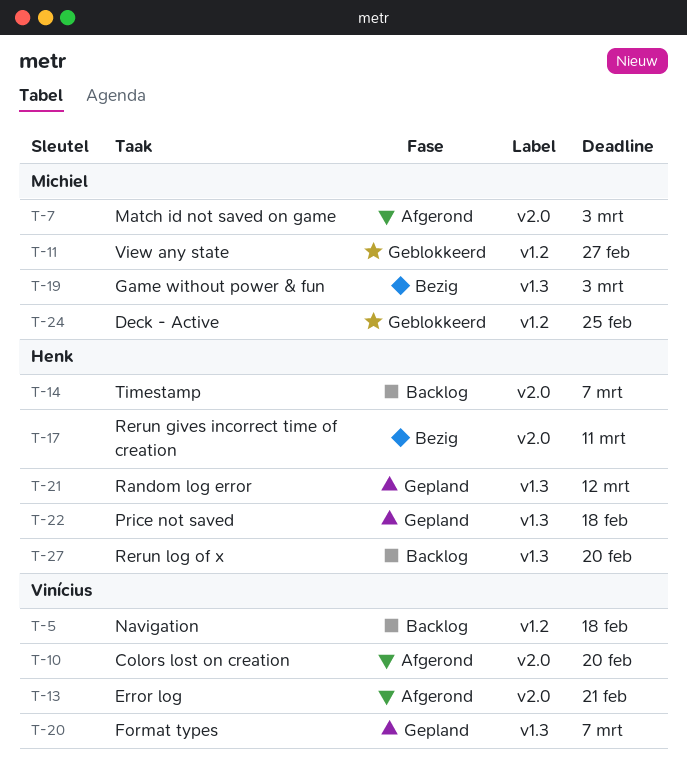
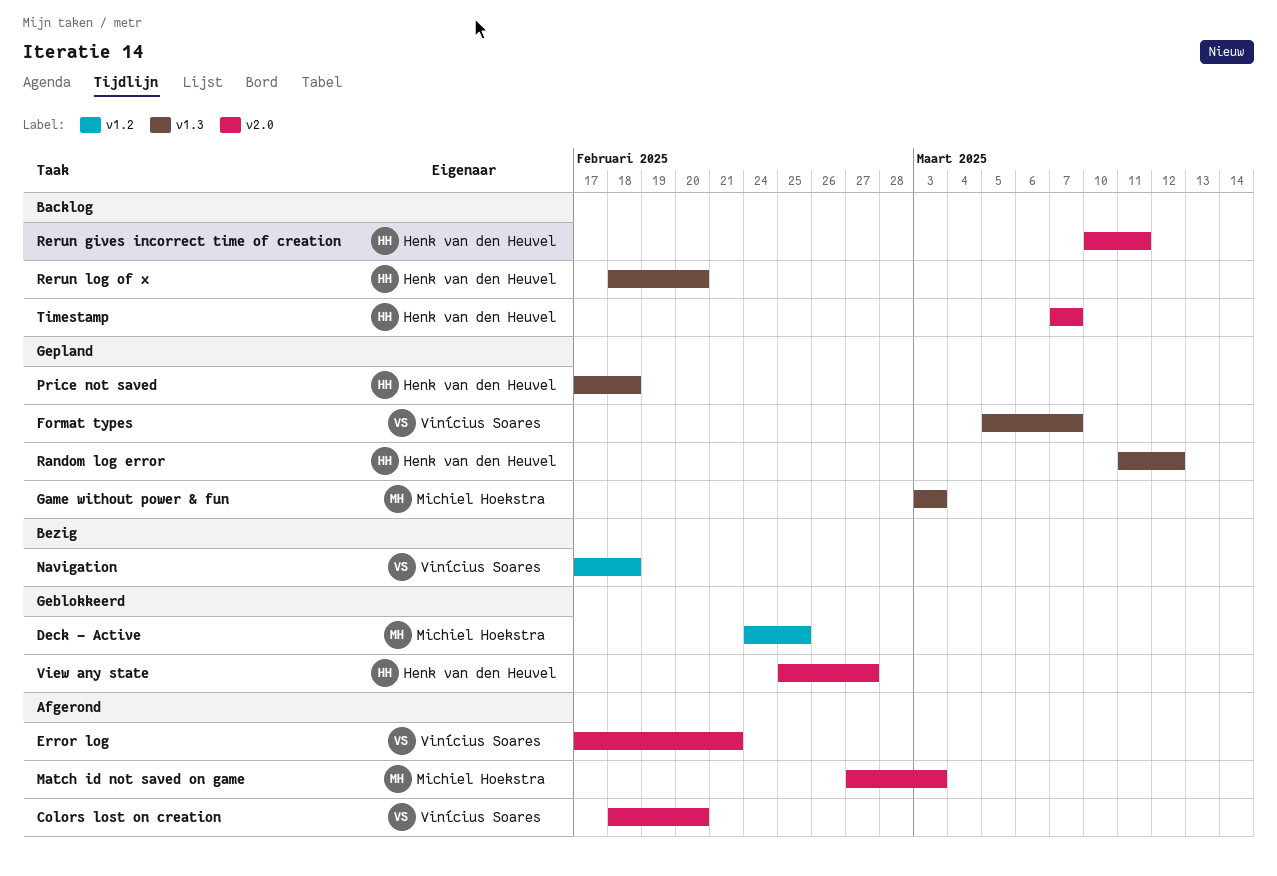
Game without power & fun, status: Bezig -> Gepland
Navigation, status: Backlog -> Bezig
Rerun gives incorrect time of creation, status: Bezig -> Backlog
View any state, owner: Michiel Hoekstra -> Henk van den Heuvel
View any state, label: v1.2 -> v2.0

